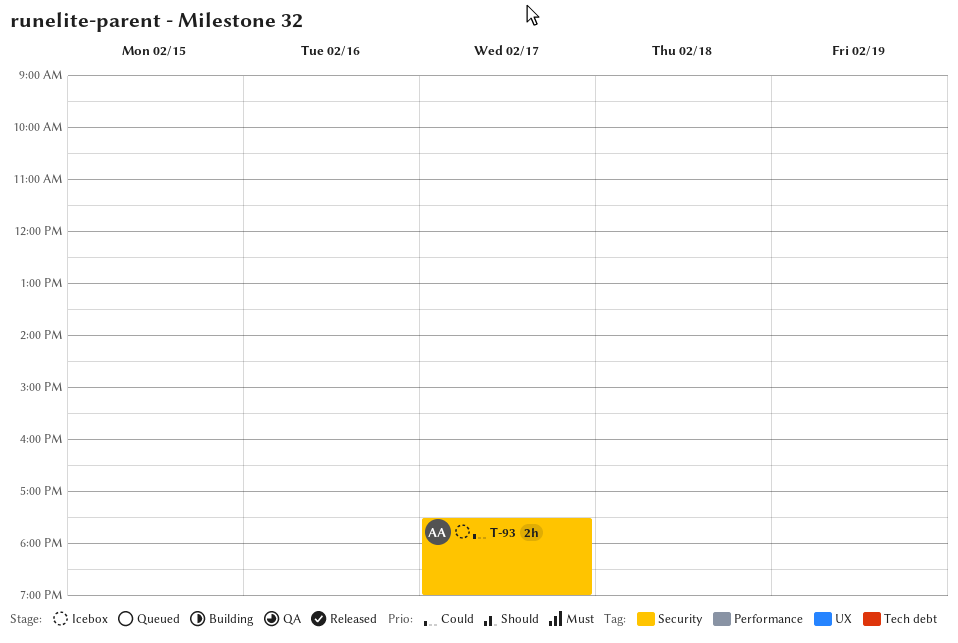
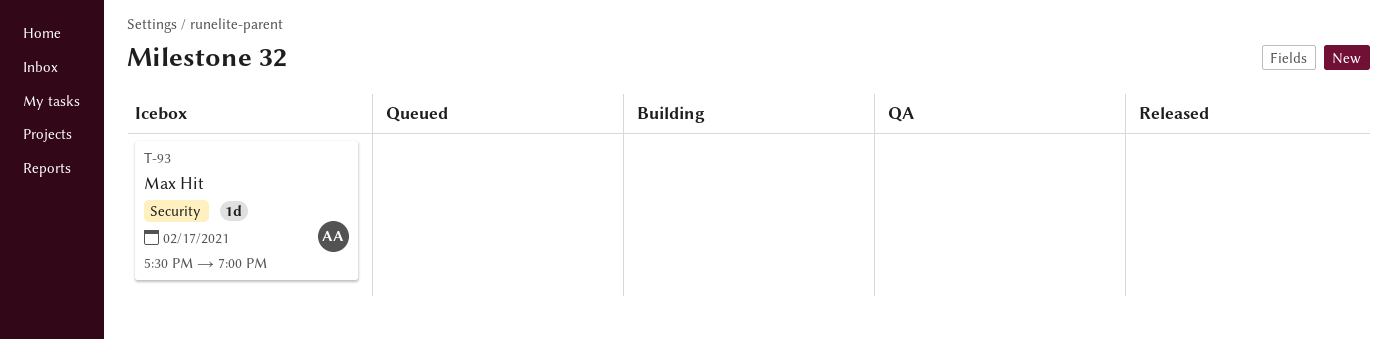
T-93, estimate: 2h -> 1d

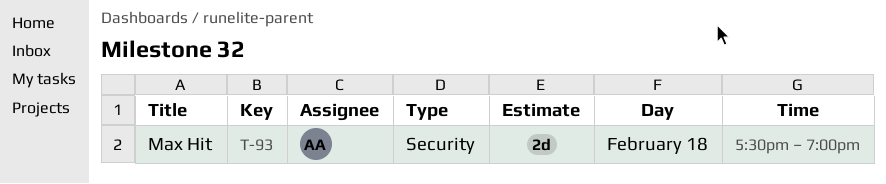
T-93, estimate: 1d -> 2d
T-93, day: Feb 17 -> Feb 18

